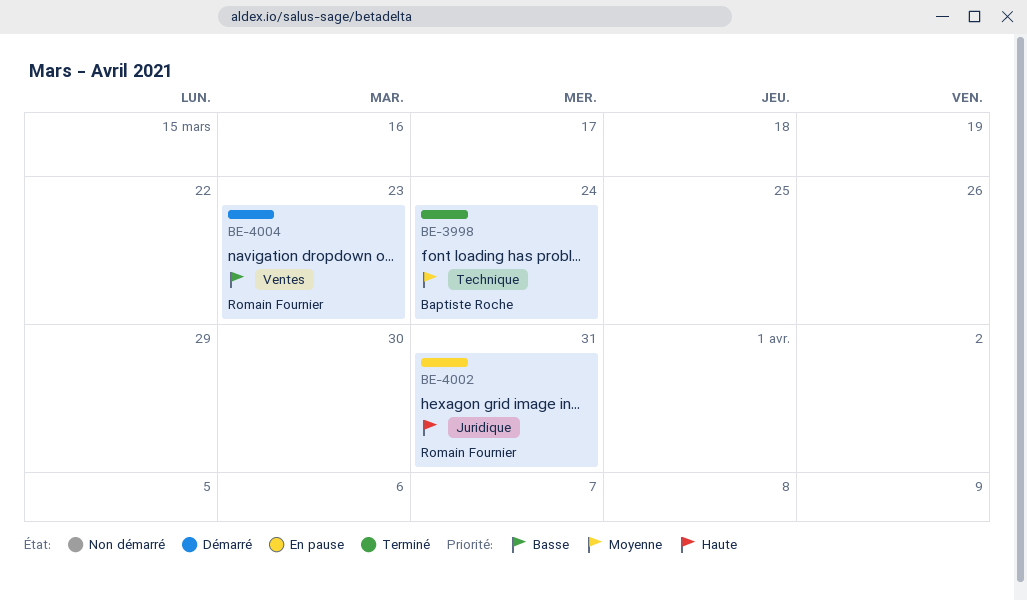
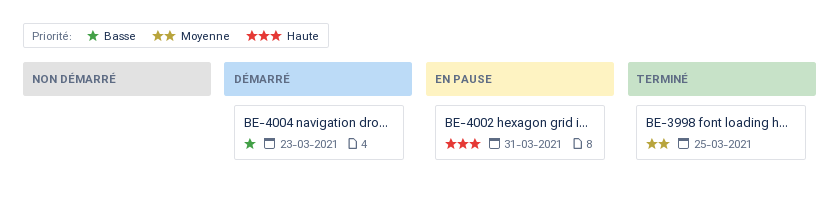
BE-3998, due: Mar 24 -> Mar 25

